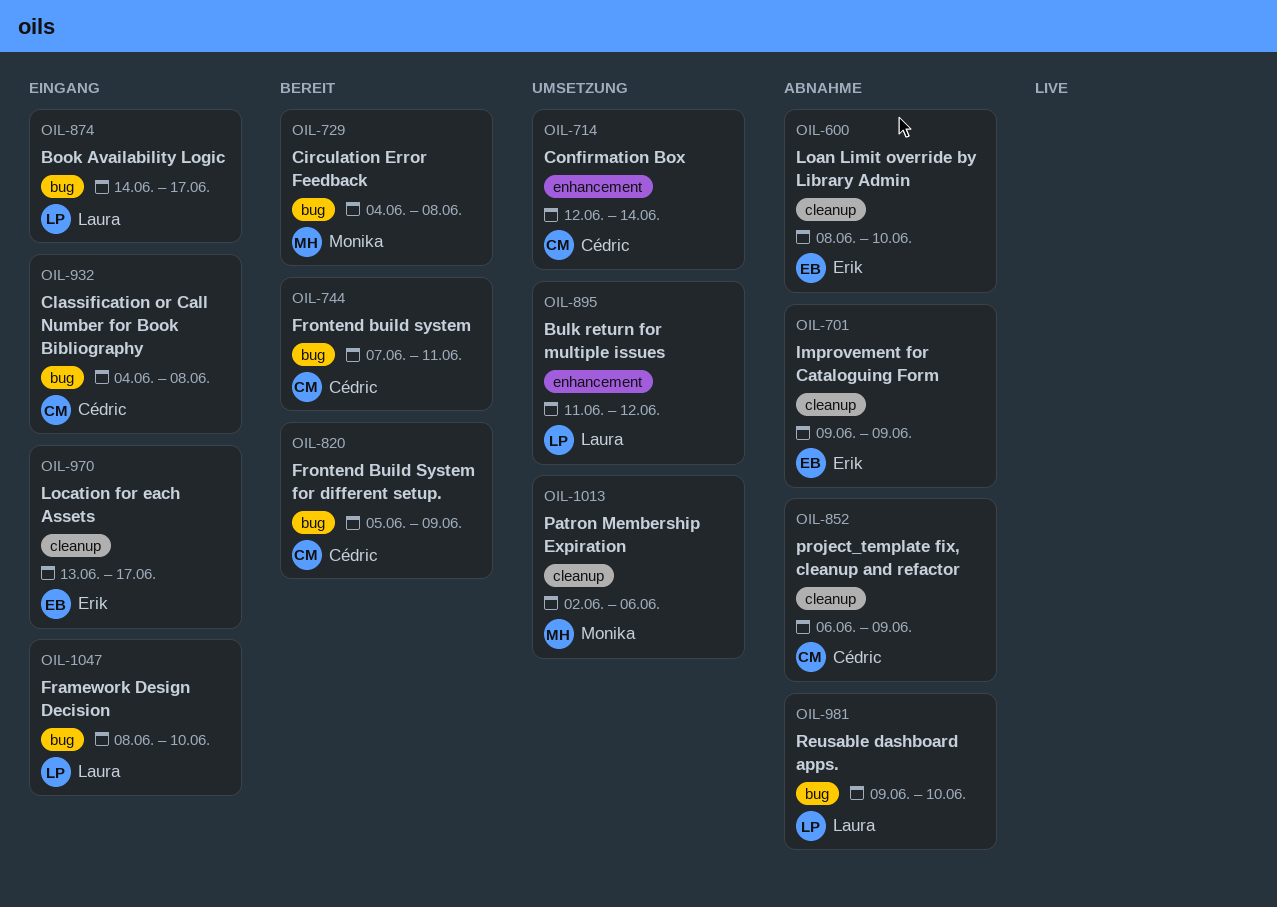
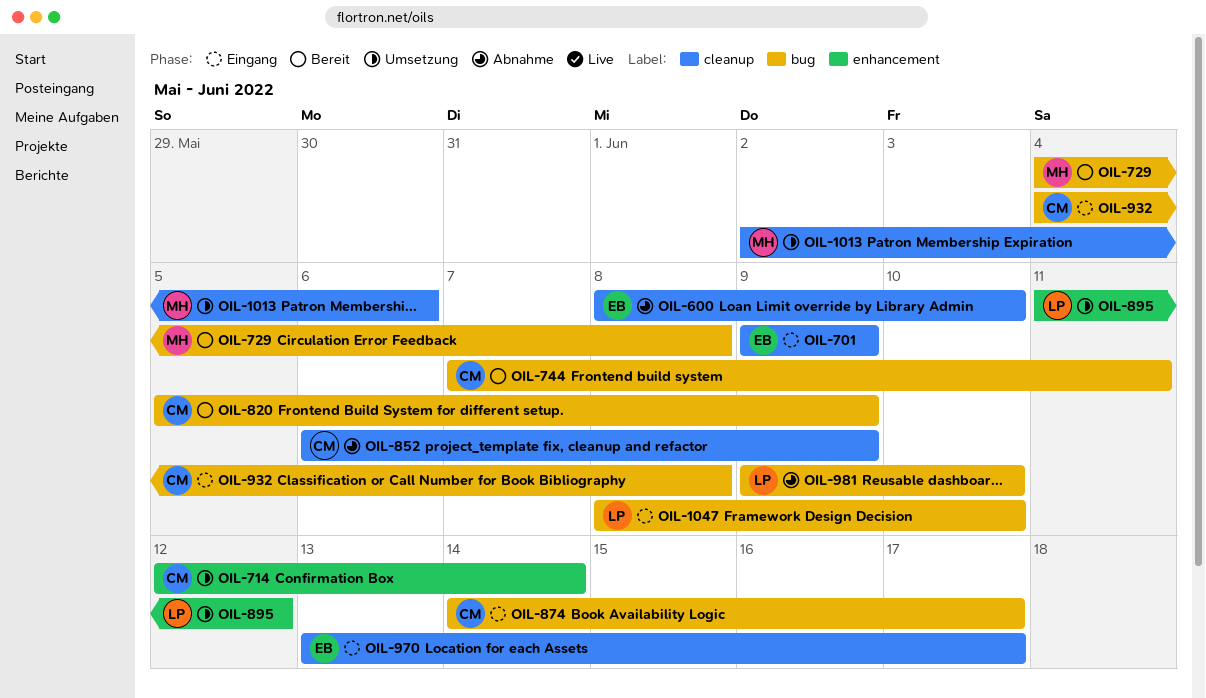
OIL-701, status: Abnahme -> Eingang
OIL-874, owner: Laura -> Cédric

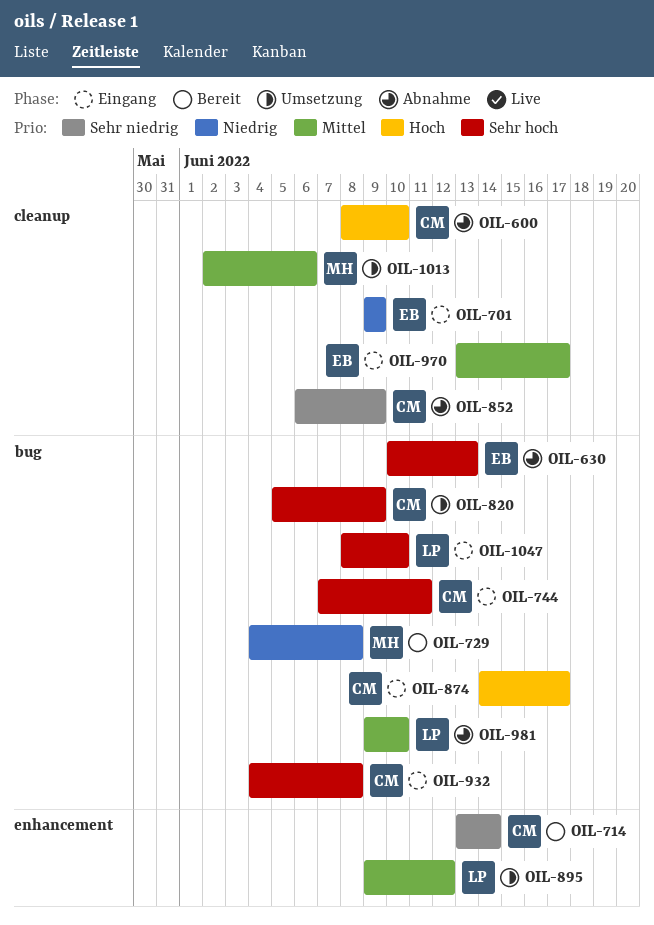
OIL-600, owner: EB -> CM
OIL-630: none -> present
OIL-714, status: Umsetzung -> Bereit
OIL-714, start: Jun 12 -> Jun 13
OIL-744, status: Bereit -> Eingang
OIL-820, status: Bereit -> Umsetzung
OIL-895, start: Jun 11 -> Jun 9

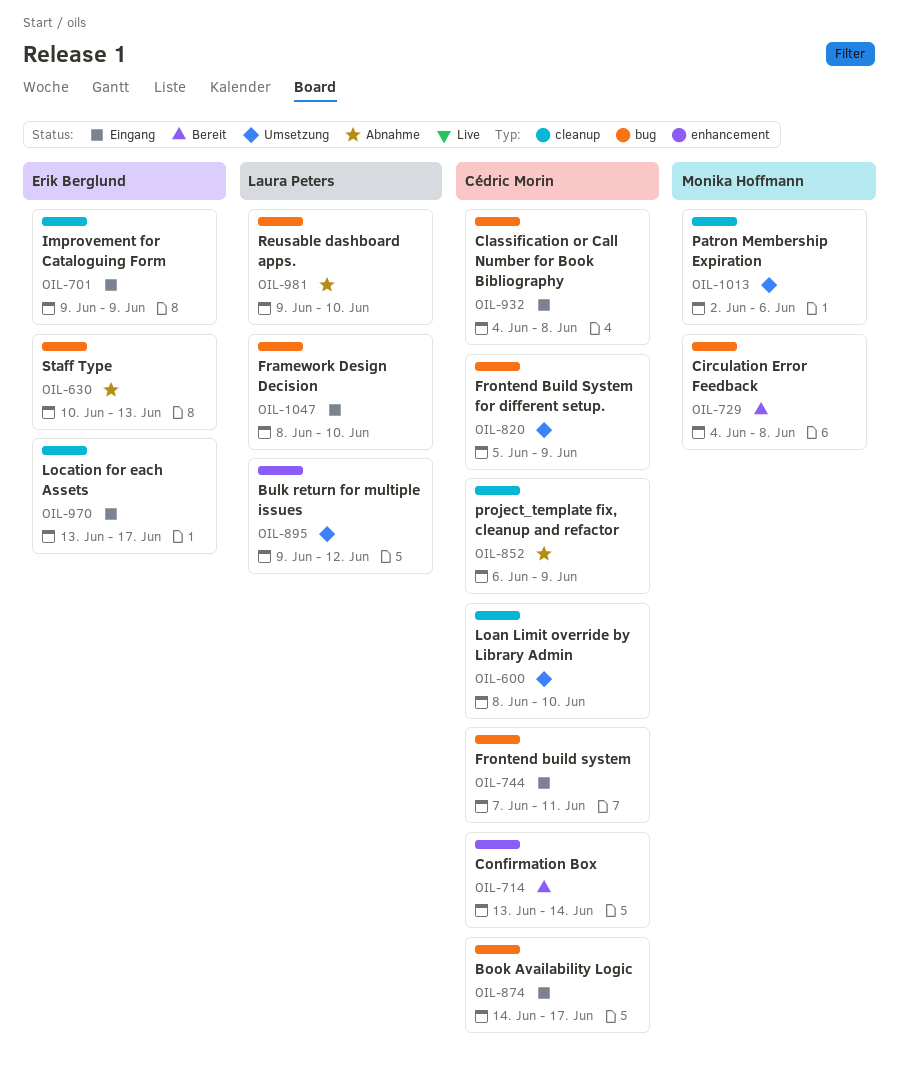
OIL-600, status: Abnahme -> Umsetzung

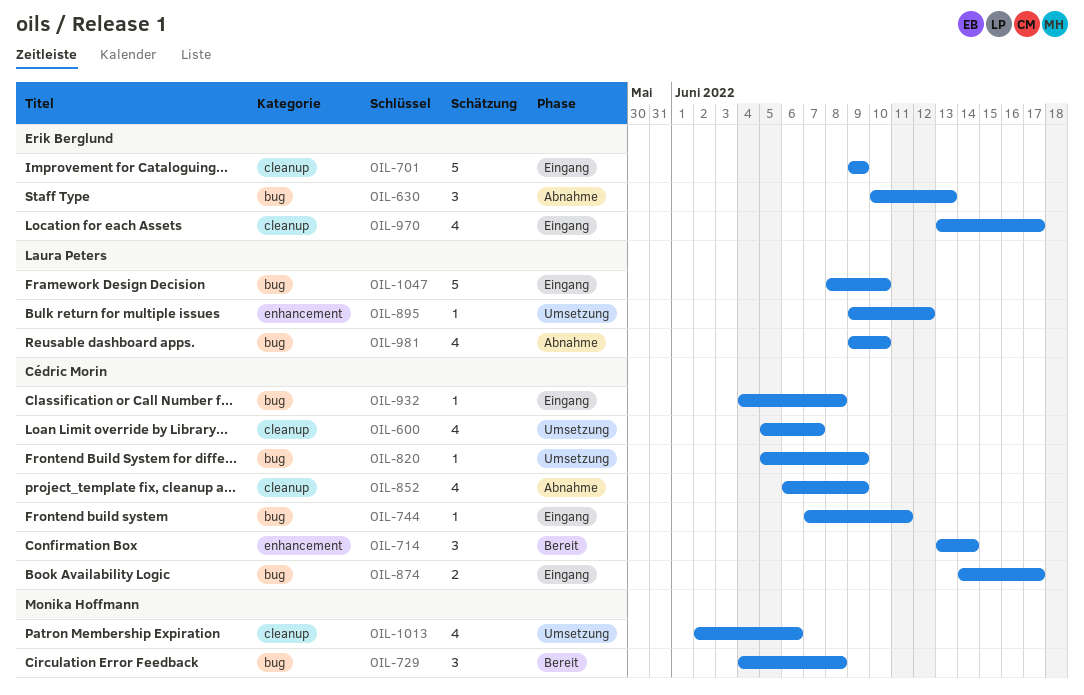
OIL-600, start: Jun 8 -> Jun 5
OIL-600, due: Jun 10 -> Jun 7

